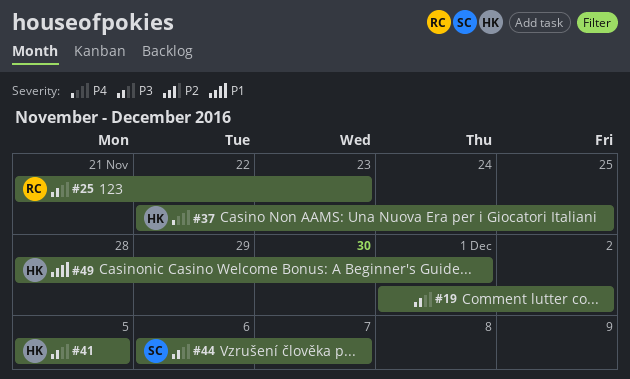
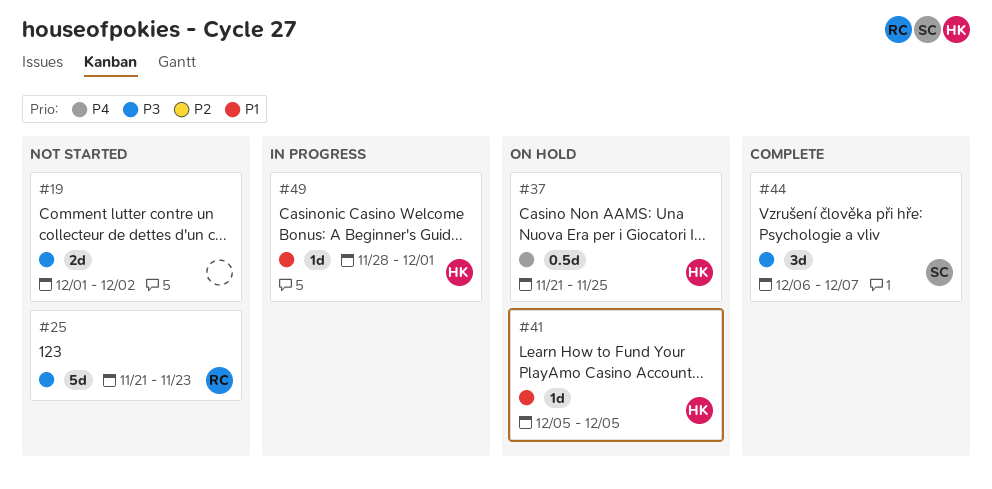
#37, start: Nov 22 -> Nov 21
#41, priority: P3 -> P1

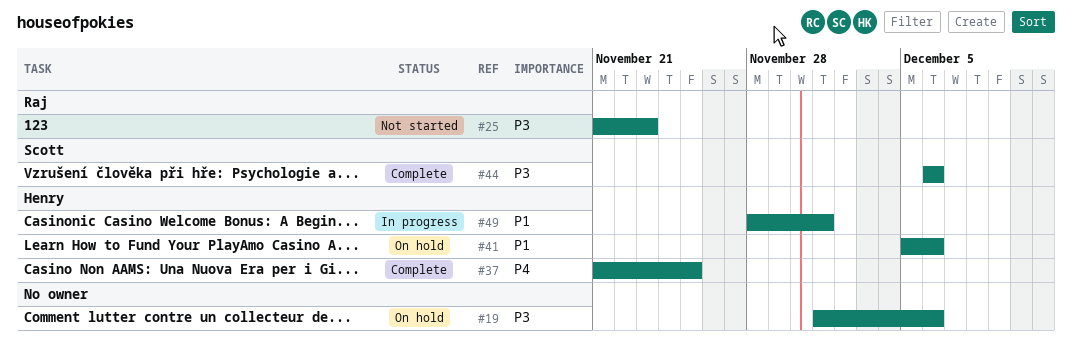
#19, status: Not started -> On hold
#19, due: Dec 2 -> Dec 6
#37, status: On hold -> Complete
#41, due: Dec 5 -> Dec 6
#44, due: Dec 7 -> Dec 6

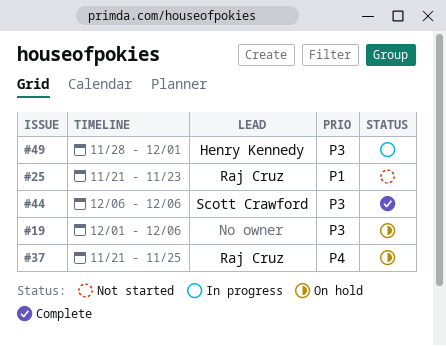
#25, priority: P3 -> P1
#37, status: Complete -> On hold
#37, owner: Henry Kennedy -> Raj Cruz
#41: present -> none
#49, priority: P1 -> P3

